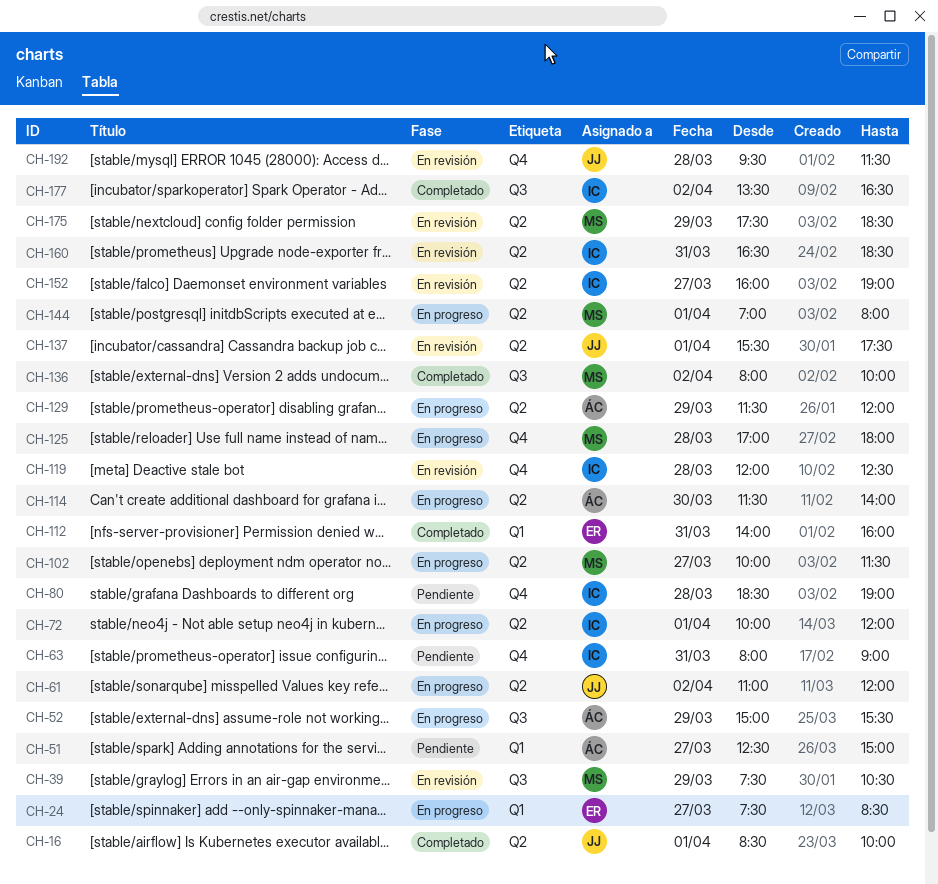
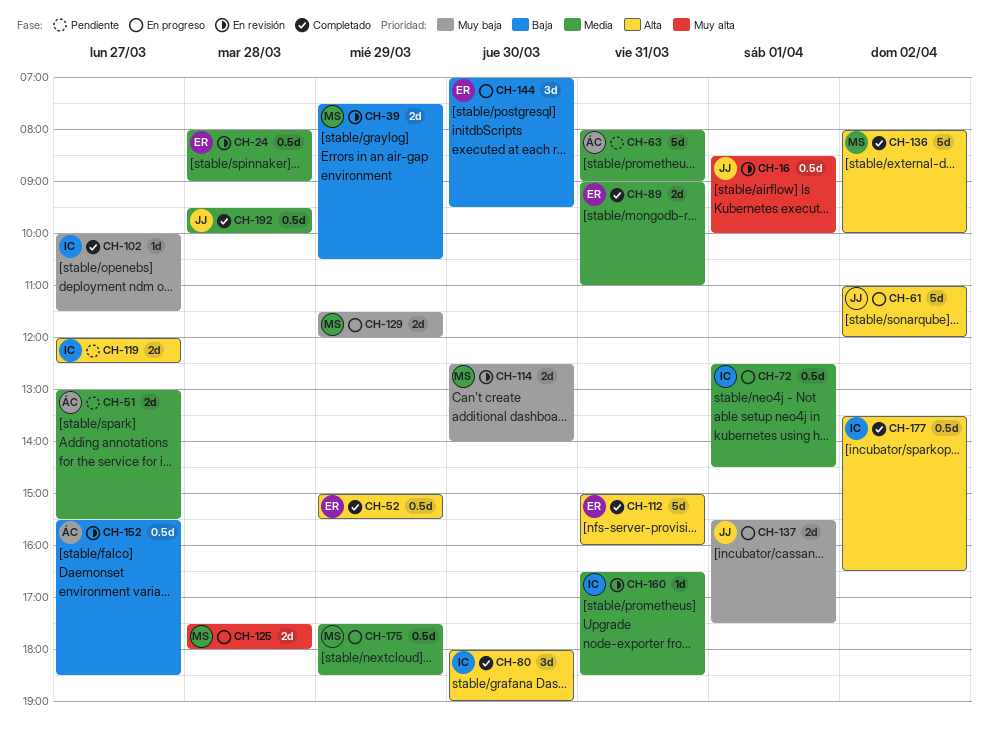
CH-16, status: Completado -> En revisión
CH-24, status: En progreso -> En revisión
CH-24, day: Mar 27 -> Mar 28
CH-24, begins: 07:30 -> 08:00
CH-24, ends: 08:30 -> 09:00
CH-51, begins: 12:30 -> 13:00
CH-51, ends: 15:00 -> 15:30
CH-52, status: En progreso -> Completado
CH-52, owner: ÁC -> ER
CH-63, owner: IC -> ÁC
CH-72, begins: 10:00 -> 12:30
CH-72, ends: 12:00 -> 14:30
CH-80, status: Pendiente -> Completado
CH-80, day: Mar 28 -> Mar 30
CH-80, begins: 18:30 -> 18:00
CH-89: none -> present
CH-102, status: En progreso -> Completado
CH-102, owner: MS -> IC
CH-112, begins: 14:00 -> 15:00
CH-114, status: En progreso -> En revisión
CH-114, owner: ÁC -> MS
CH-114, begins: 11:30 -> 12:30
CH-119, status: En revisión -> Pendiente
CH-119, day: Mar 28 -> Mar 27
CH-125, begins: 17:00 -> 17:30
CH-129, owner: ÁC -> MS
CH-137, status: En revisión -> En progreso
CH-144, owner: MS -> ER
CH-144, day: Apr 1 -> Mar 30
CH-144, ends: 08:00 -> 09:30
CH-152, owner: IC -> ÁC
CH-152, begins: 16:00 -> 15:30
CH-152, ends: 19:00 -> 18:30
CH-175, status: En revisión -> En progreso
CH-192, status: En revisión -> Completado
CH-192, ends: 11:30 -> 10:00

